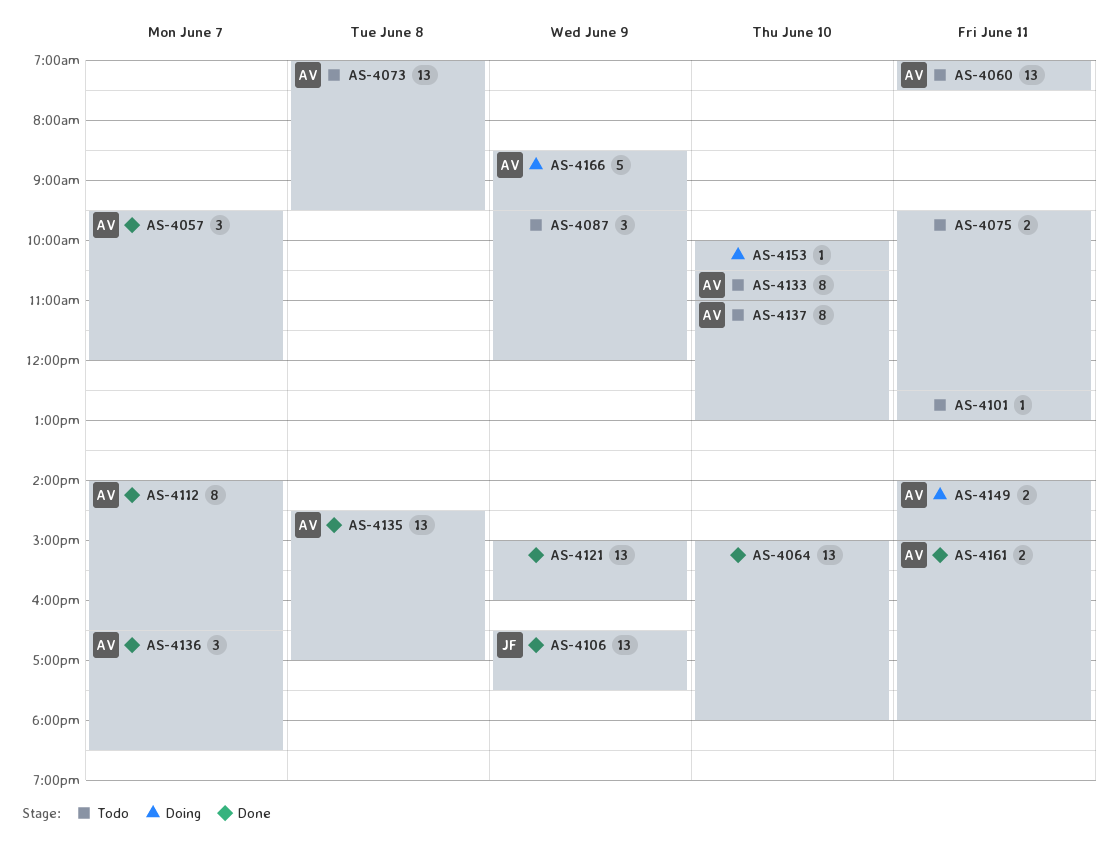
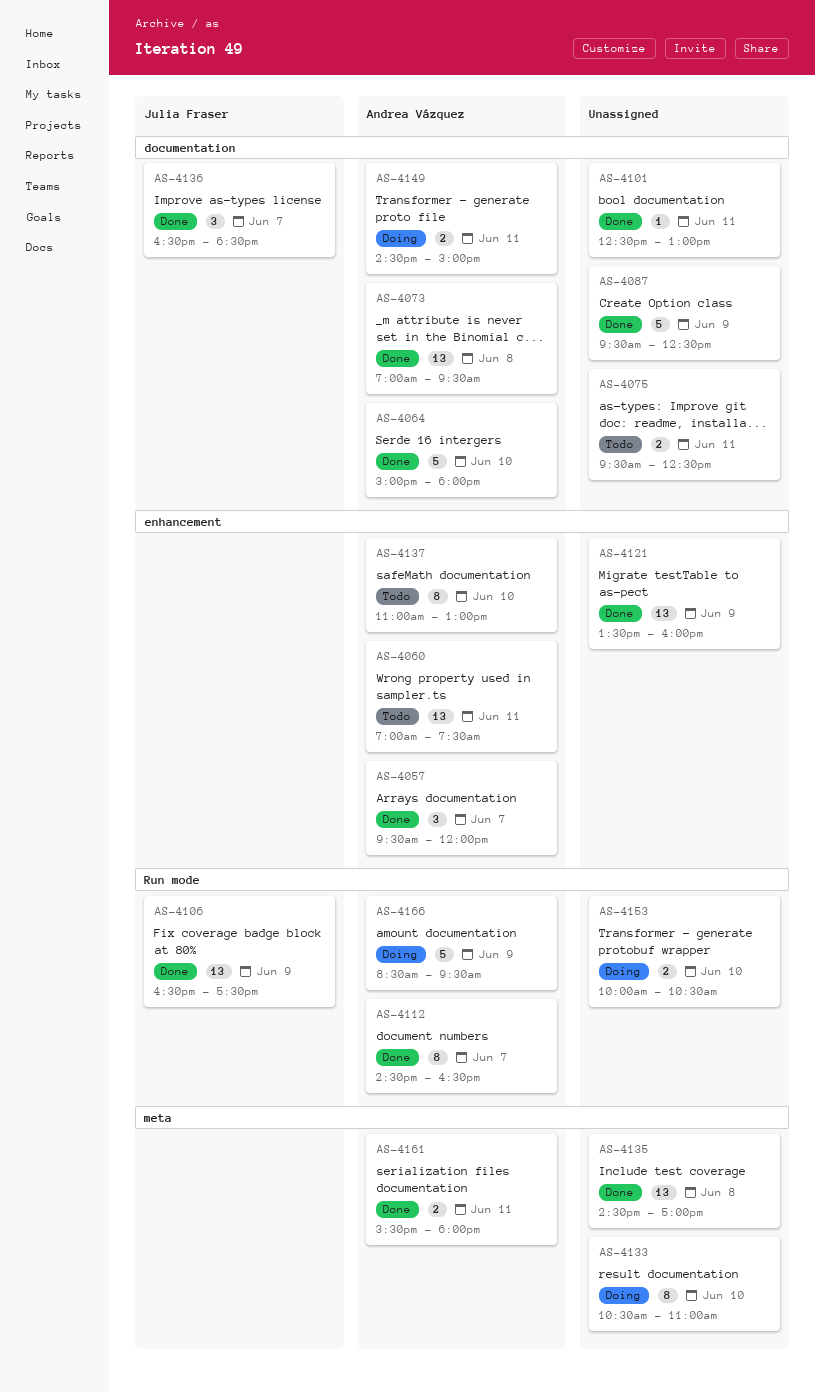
AS-4064, owner: none -> Andrea Vázquez
AS-4064, estimate: 13 -> 5
AS-4073, status: Todo -> Done
AS-4087, status: Todo -> Done
AS-4087, estimate: 3 -> 5
AS-4087, ends: 12:00 -> 12:30
AS-4101, status: Todo -> Done
AS-4112, begins: 14:00 -> 14:30
AS-4121, begins: 15:00 -> 13:30
AS-4133, status: Todo -> Doing
AS-4133, owner: Andrea Vázquez -> none
AS-4135, owner: Andrea Vázquez -> none
AS-4136, owner: Andrea Vázquez -> Julia Fraser
AS-4149, begins: 14:00 -> 14:30
AS-4153, estimate: 1 -> 2
AS-4161, begins: 15:00 -> 15:30

